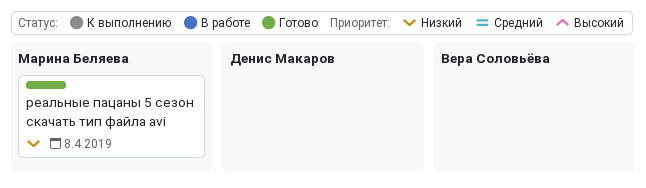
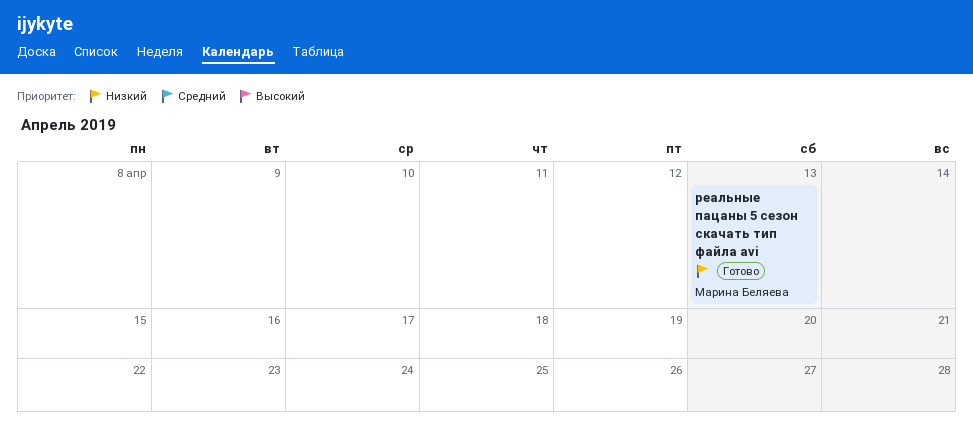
реальные пацаны 5 сезон скачать тип файла avi, due: Apr 8 -> Apr 13

